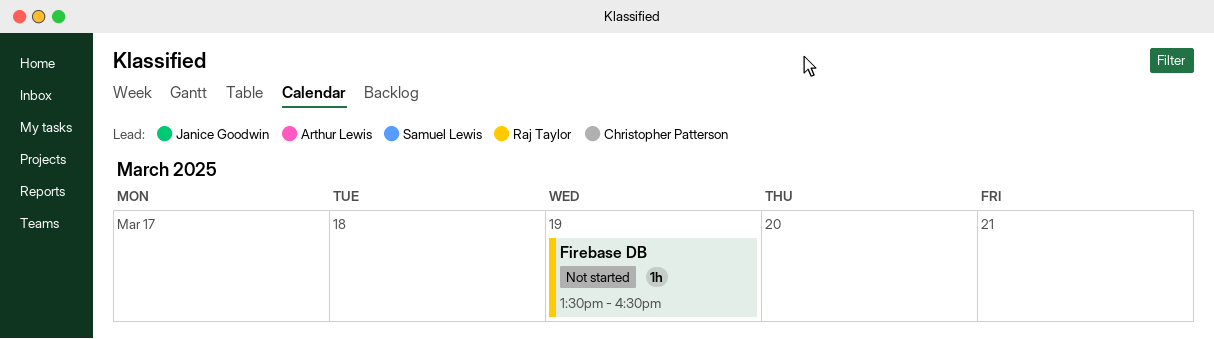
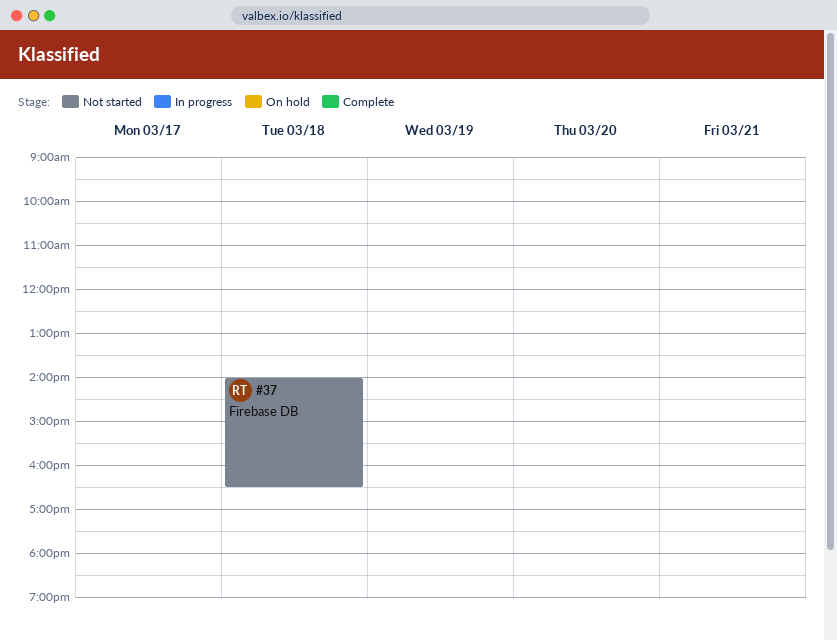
Firebase DB, day: Mar 19 -> Mar 18
Firebase DB, begins: 13:30 -> 14:00

